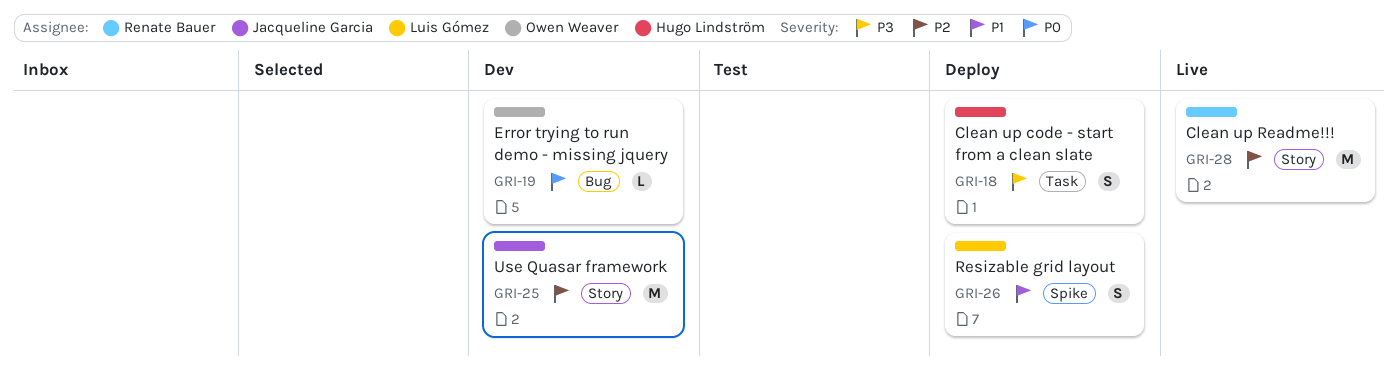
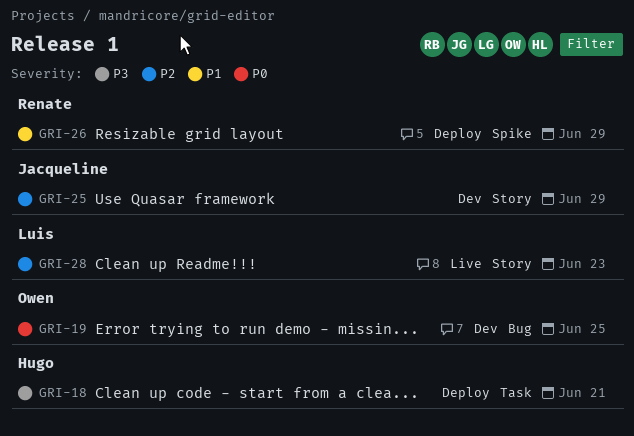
GRI-26, owner: Luis Gómez -> Renate Bauer
GRI-28, owner: Renate Bauer -> Luis Gómez

